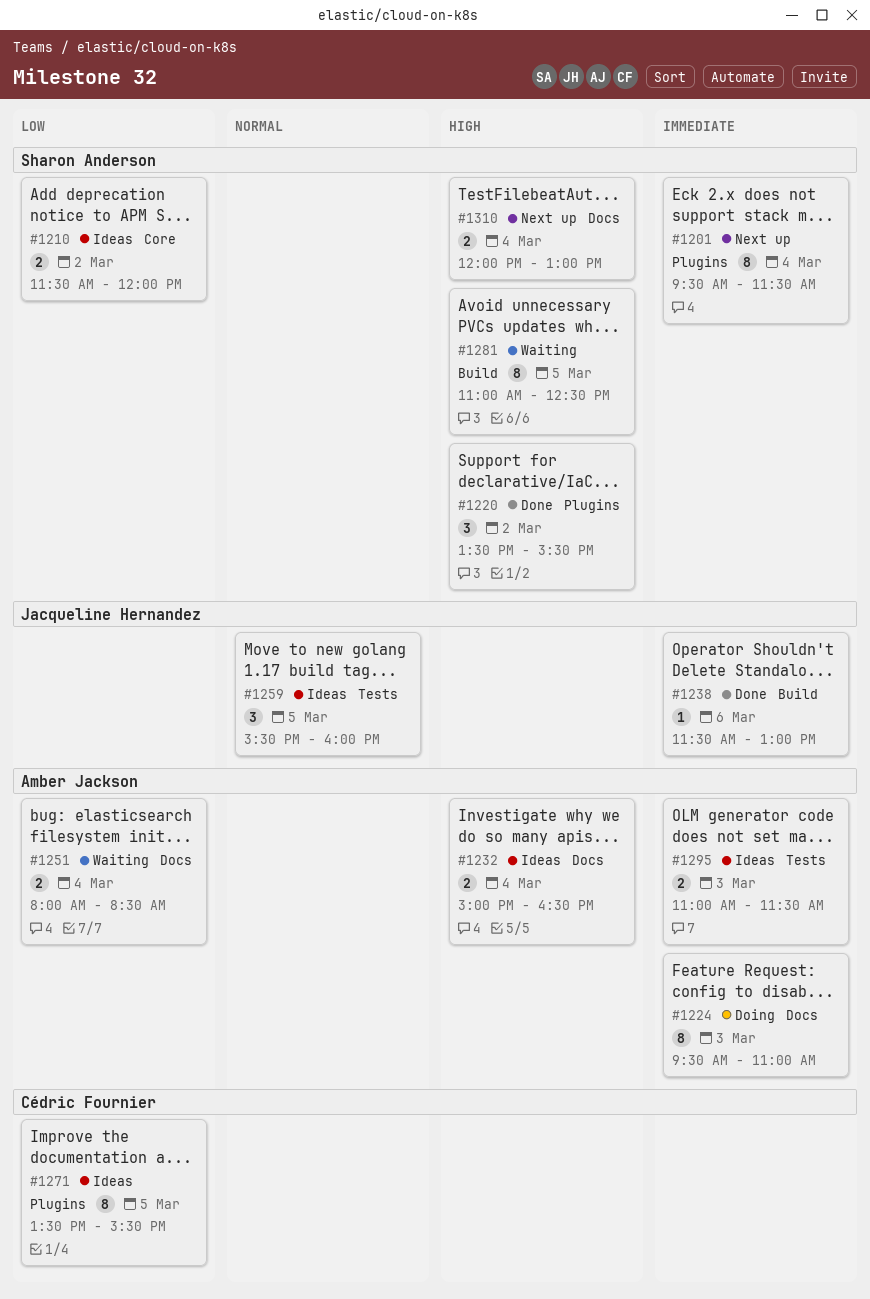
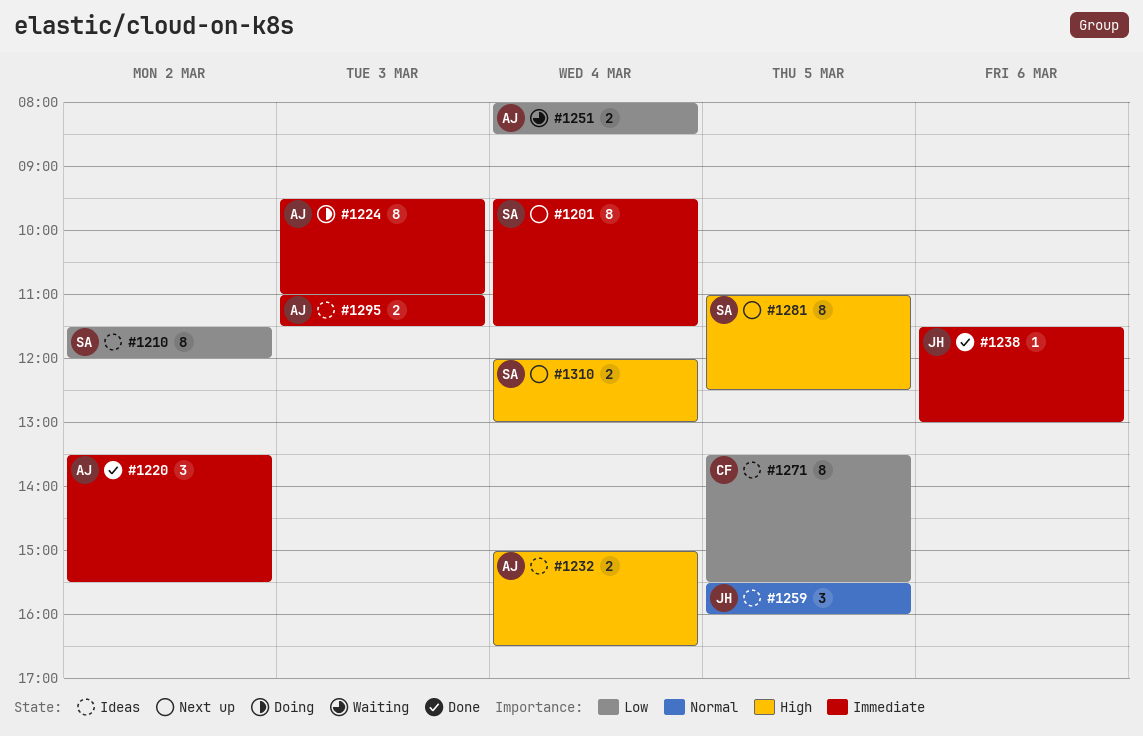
#1210, estimate: 2 -> 8
#1220, owner: Sharon Anderson -> Amber Jackson
#1220, priority: High -> Immediate
#1281, status: Waiting -> Next up

